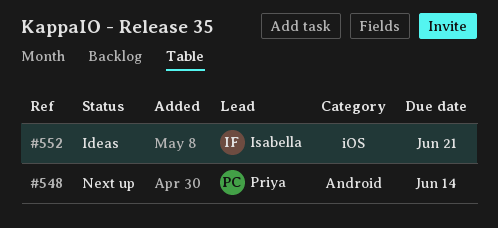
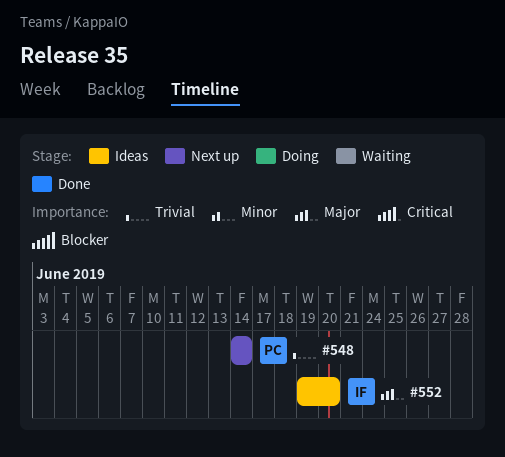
#552, due: Jun 21 -> Jun 20

